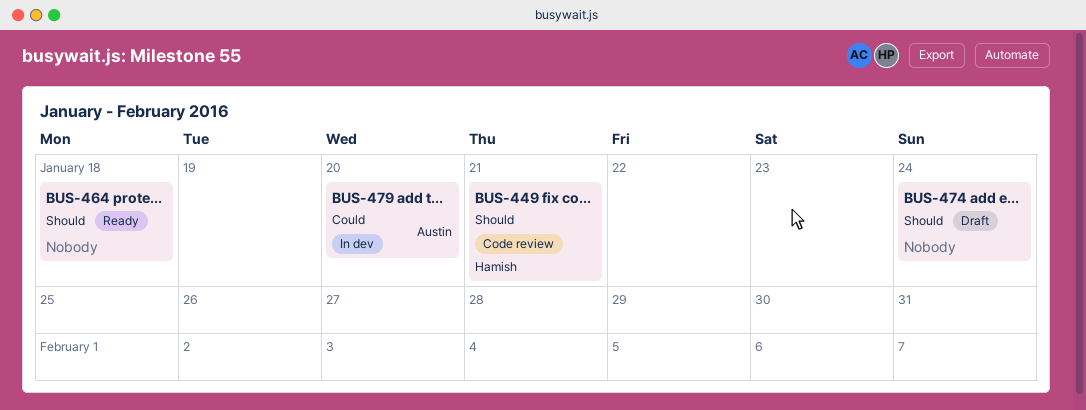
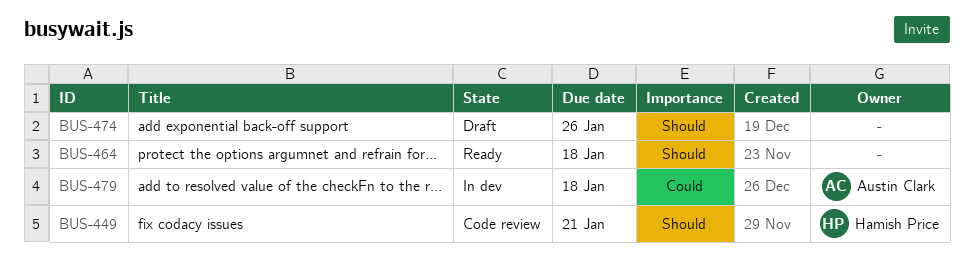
BUS-474, due: Jan 24 -> Jan 26
BUS-479, due: Jan 20 -> Jan 18

